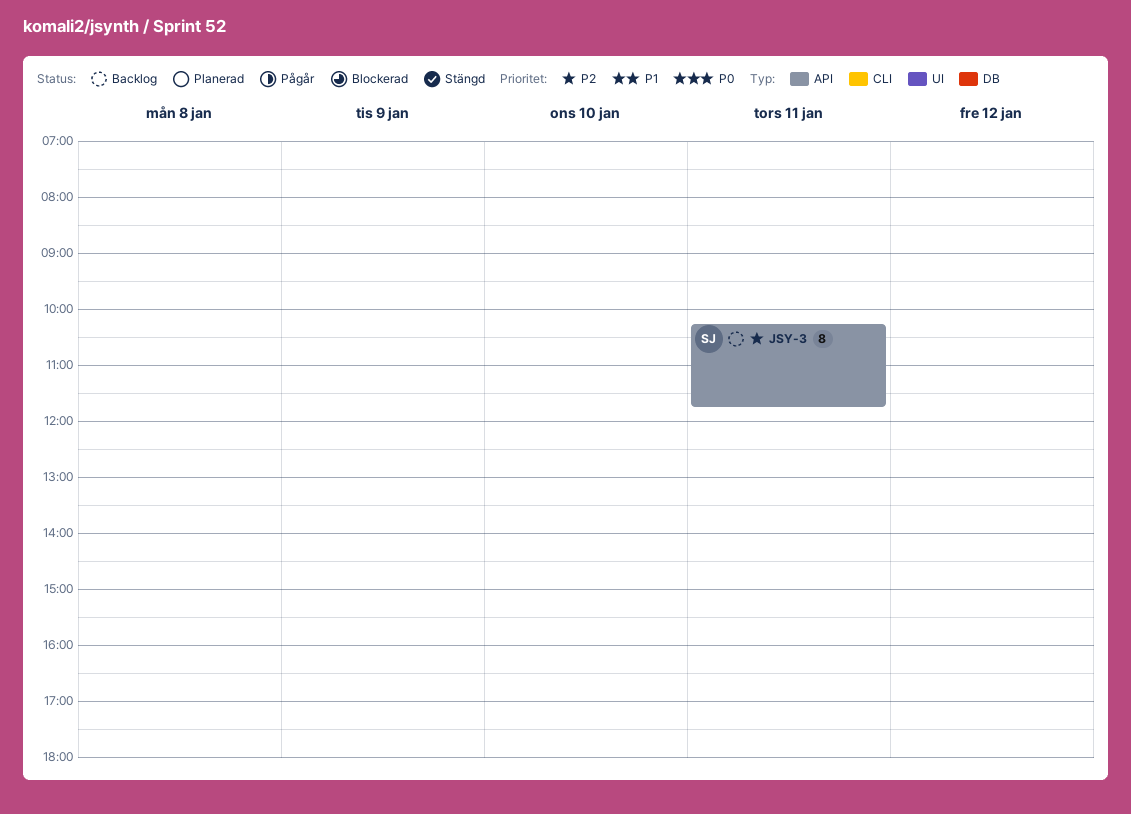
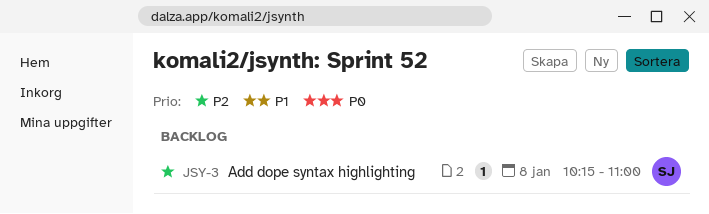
JSY-3, estimate: 8 -> 1
JSY-3, day: Jan 11 -> Jan 8
JSY-3, ends: 11:45 -> 11:00

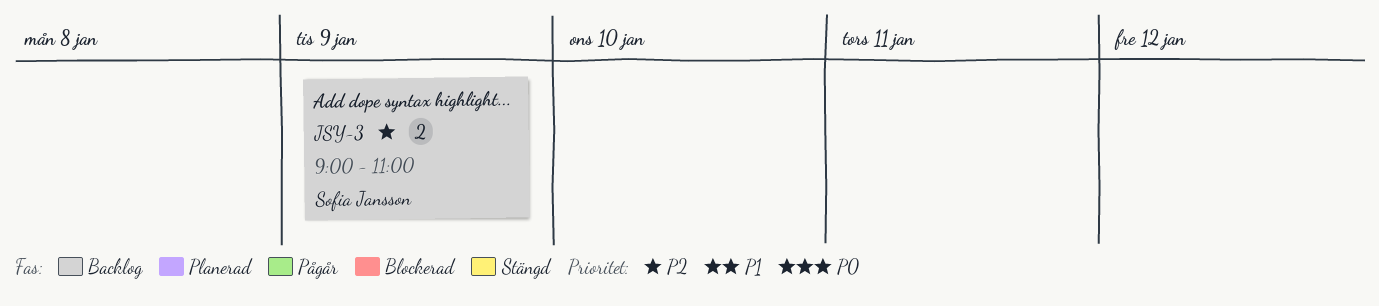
JSY-3, estimate: 1 -> 2
JSY-3, day: Jan 8 -> Jan 9
JSY-3, begins: 10:15 -> 09:00

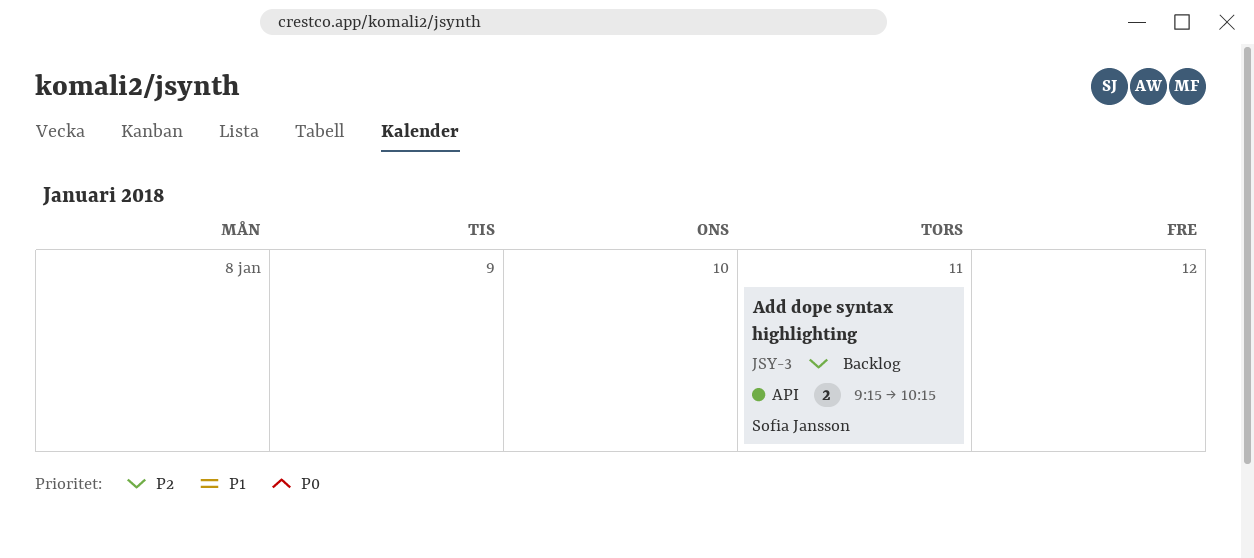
JSY-3, day: Jan 9 -> Jan 11
JSY-3, begins: 09:00 -> 09:15
JSY-3, ends: 11:00 -> 10:15

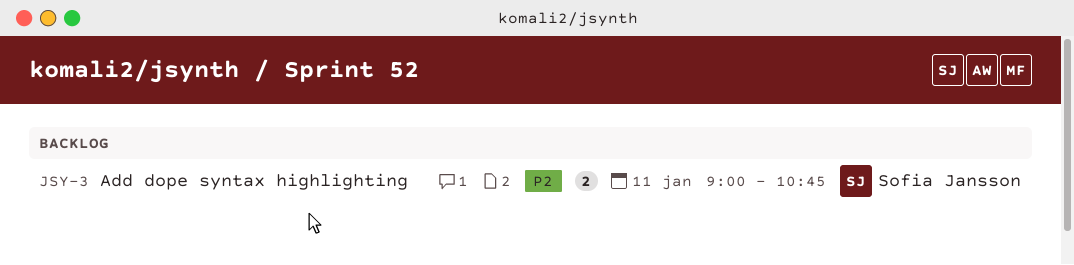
JSY-3, begins: 09:15 -> 09:00
JSY-3, ends: 10:15 -> 10:45

